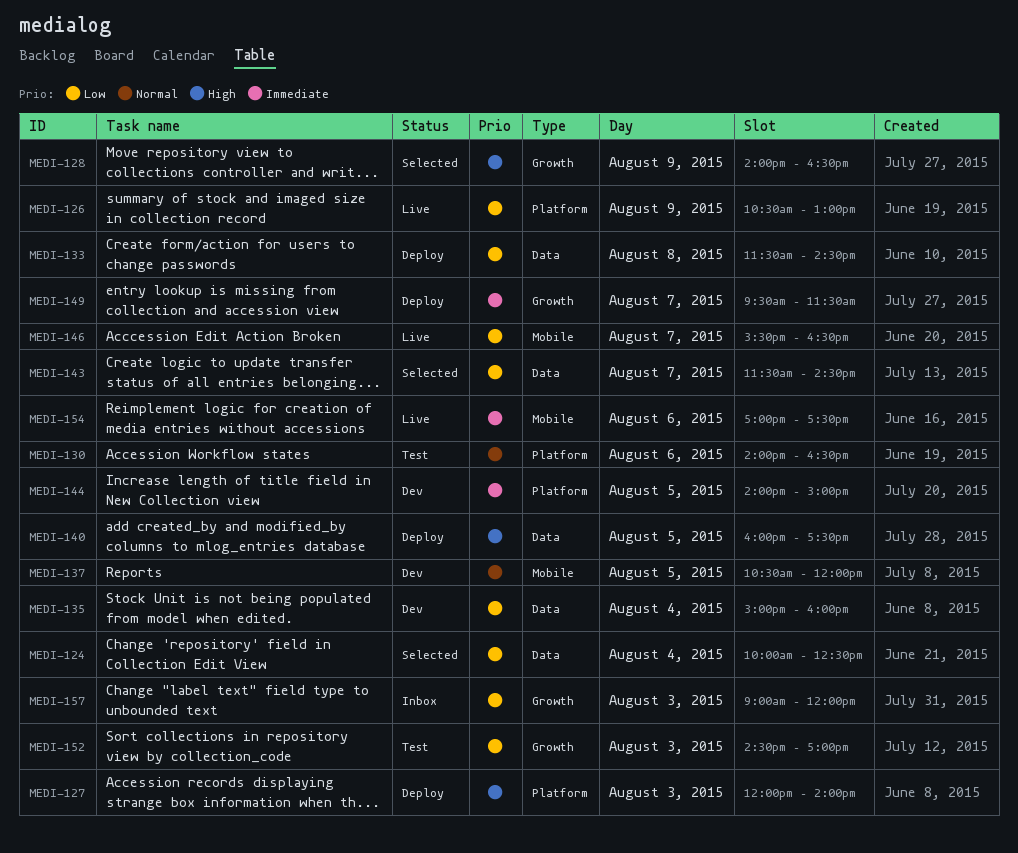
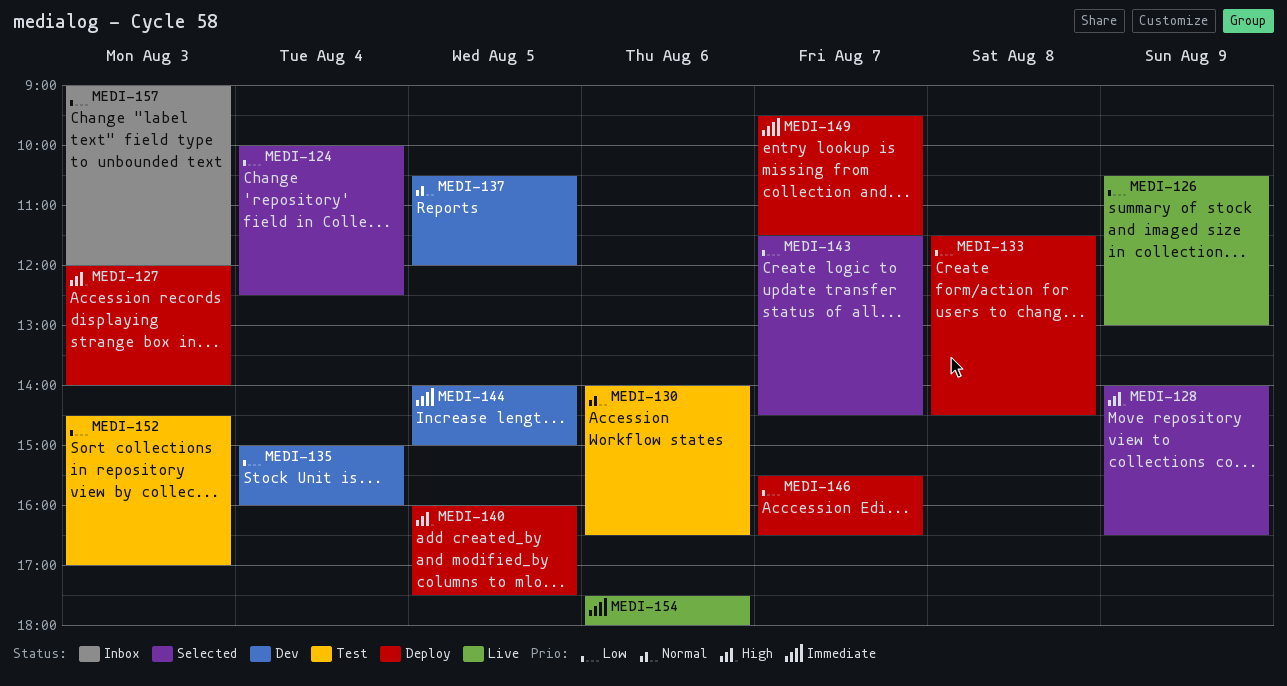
MEDI-146, status: Live -> Deploy
MEDI-154, begins: 17:00 -> 17:30
MEDI-154, ends: 17:30 -> 18:00

